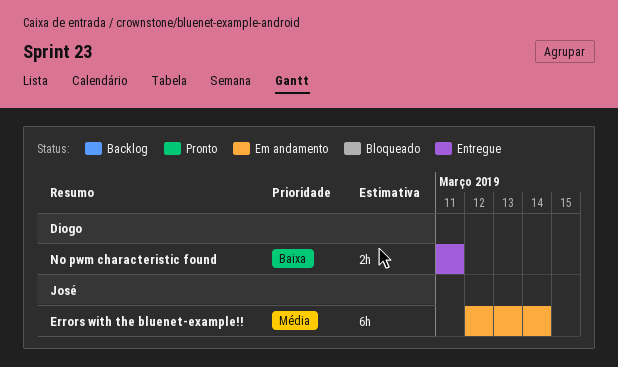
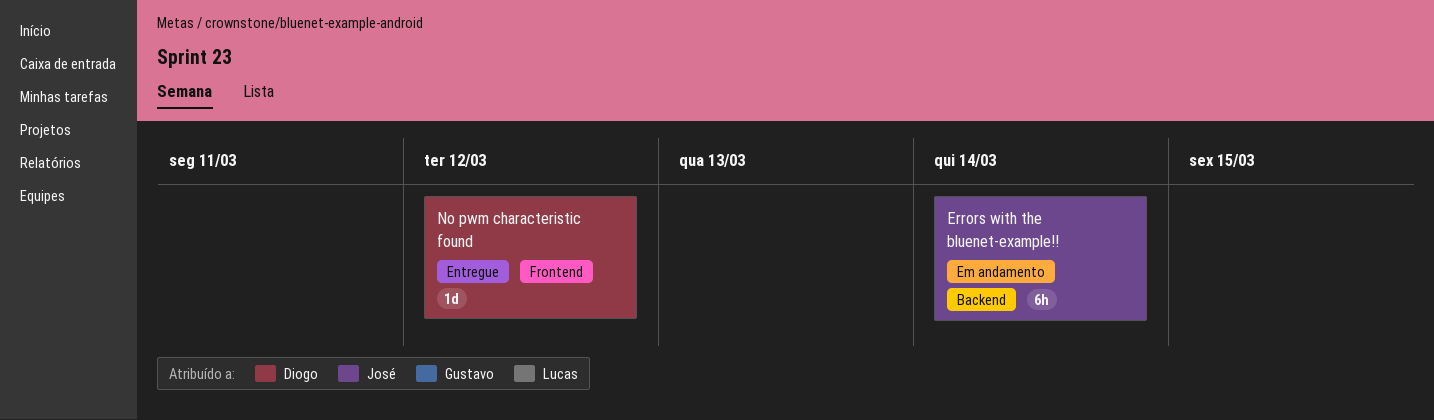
No pwm characteristic found, estimate: 2h -> 1d
No pwm characteristic found, due: Mar 11 -> Mar 12

